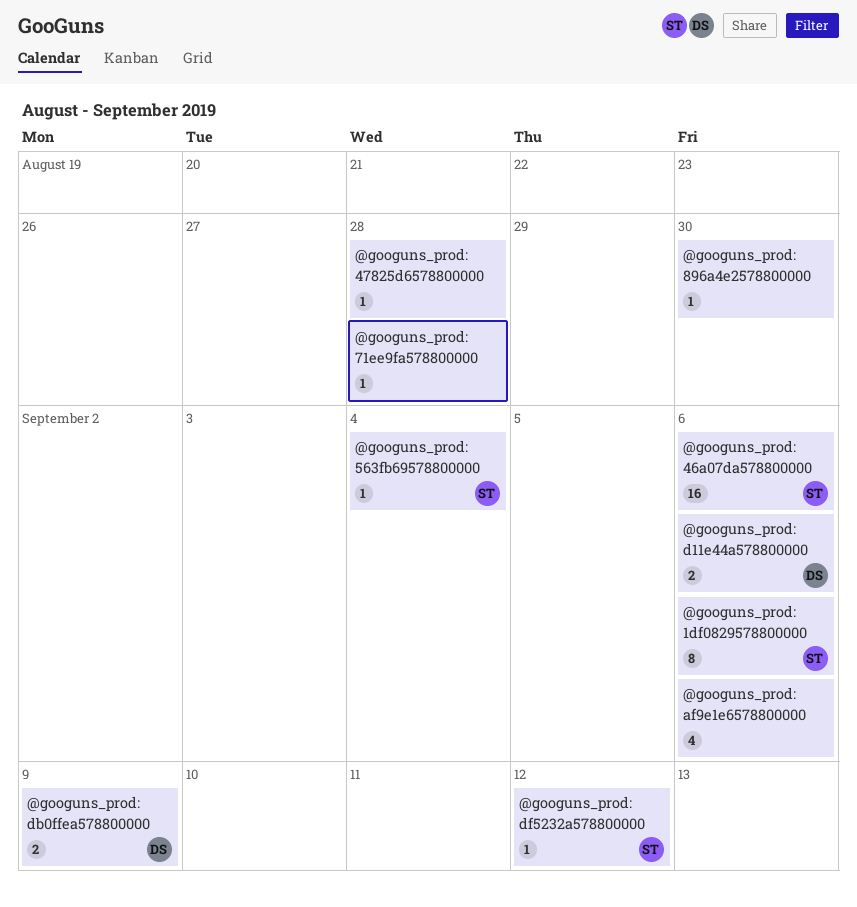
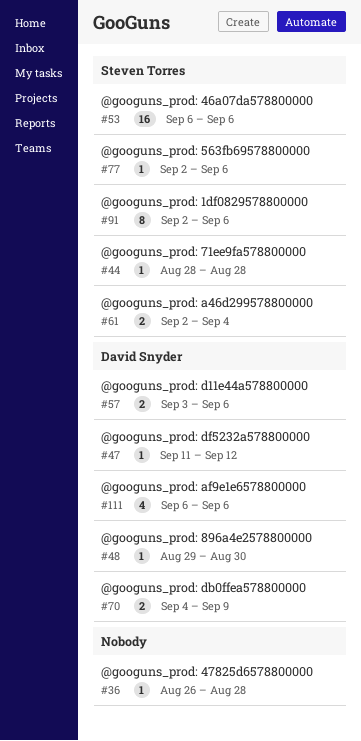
@googuns_prod: 563fb69578800000, due: Sep 4 -> Sep 6
@googuns_prod: 71ee9fa578800000, owner: none -> Steven Torres
@googuns_prod: 896a4e2578800000, owner: none -> David Snyder
@googuns_prod: a46d299578800000: none -> present
@googuns_prod: af9e1e6578800000, owner: none -> David Snyder
@googuns_prod: df5232a578800000, owner: Steven Torres -> David Snyder

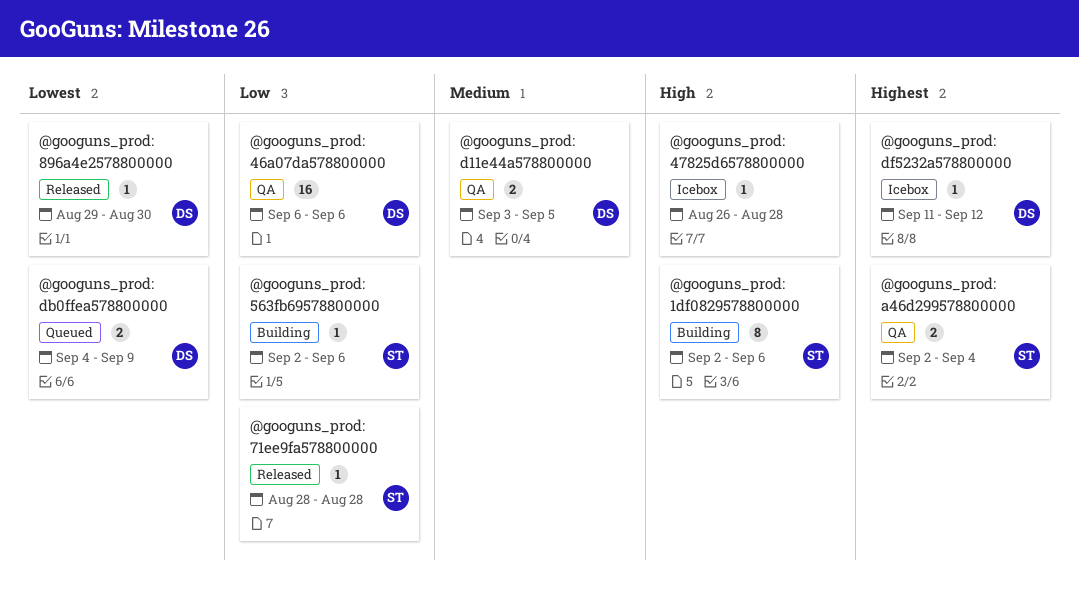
@googuns_prod: 46a07da578800000, owner: Steven Torres -> David Snyder
@googuns_prod: af9e1e6578800000: present -> none
@googuns_prod: d11e44a578800000, due: Sep 6 -> Sep 5

